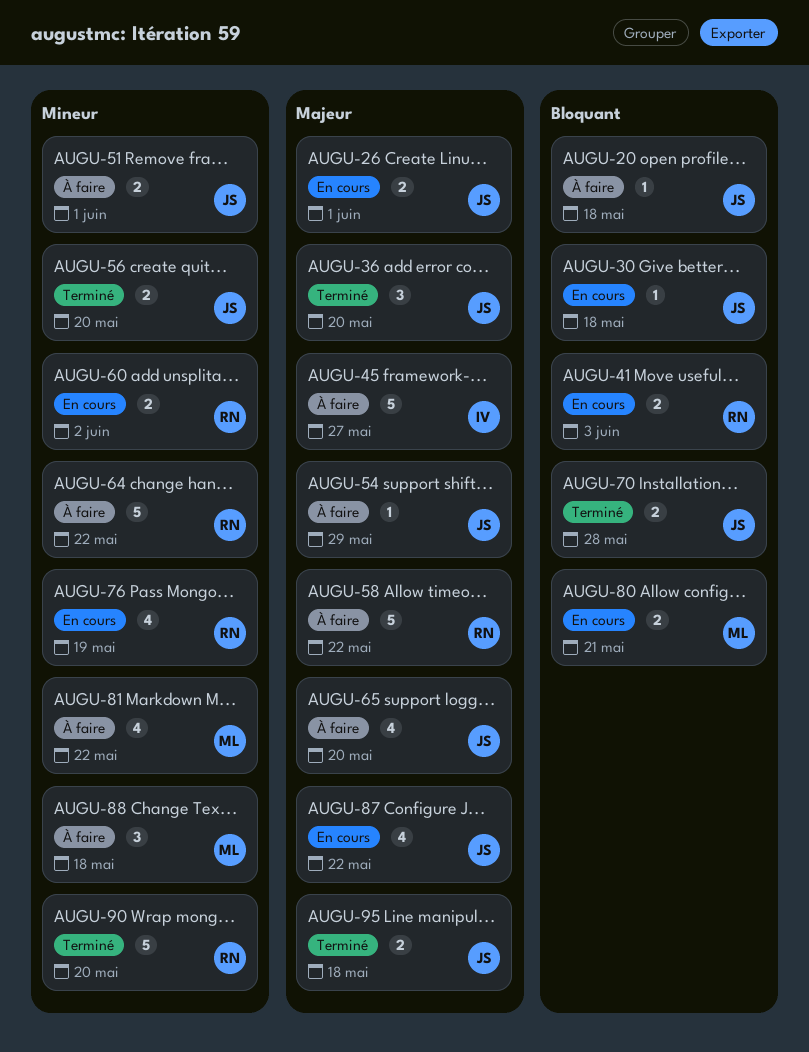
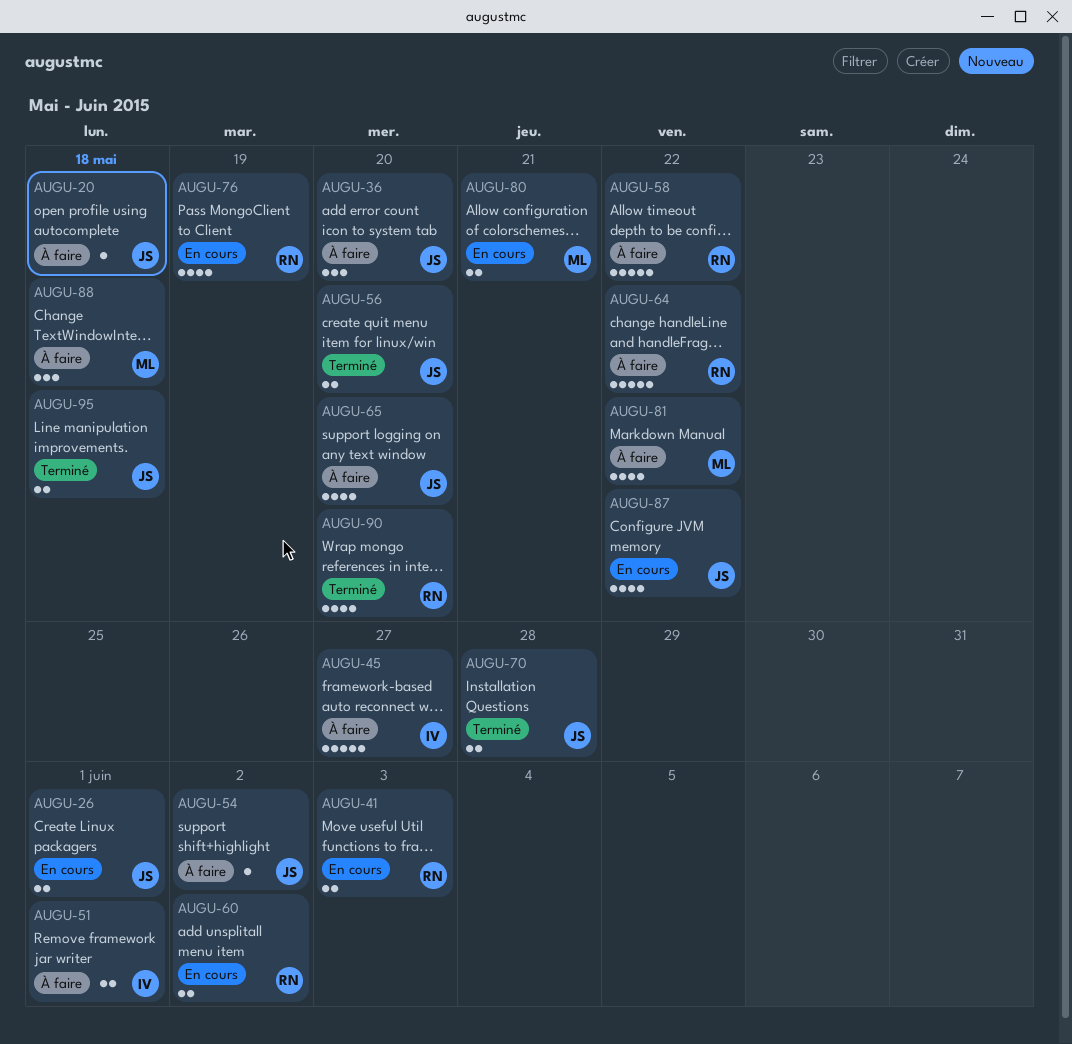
AUGU-30: present -> none
AUGU-36, status: Terminé -> À faire
AUGU-51, owner: JS -> IV
AUGU-54, due: May 29 -> Jun 2
AUGU-90, estimate: 5 -> 4

